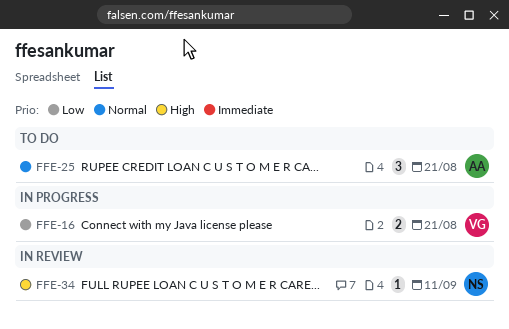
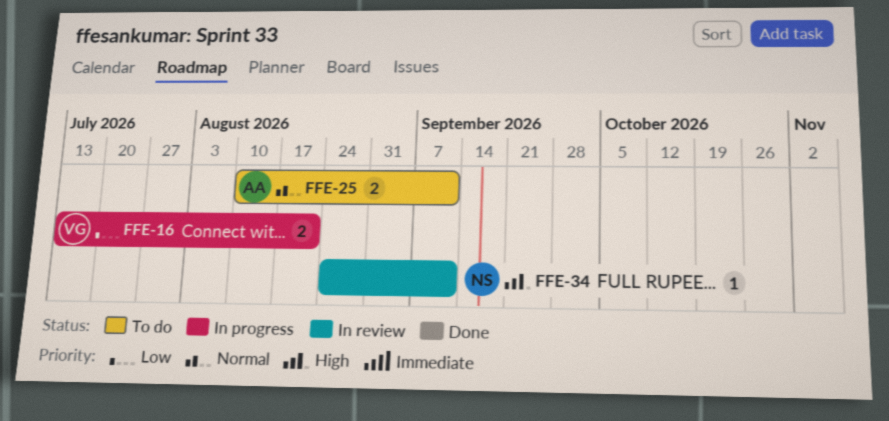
FFE-25, estimate: 3 -> 2
FFE-25, due: Aug 21 -> Sep 11

